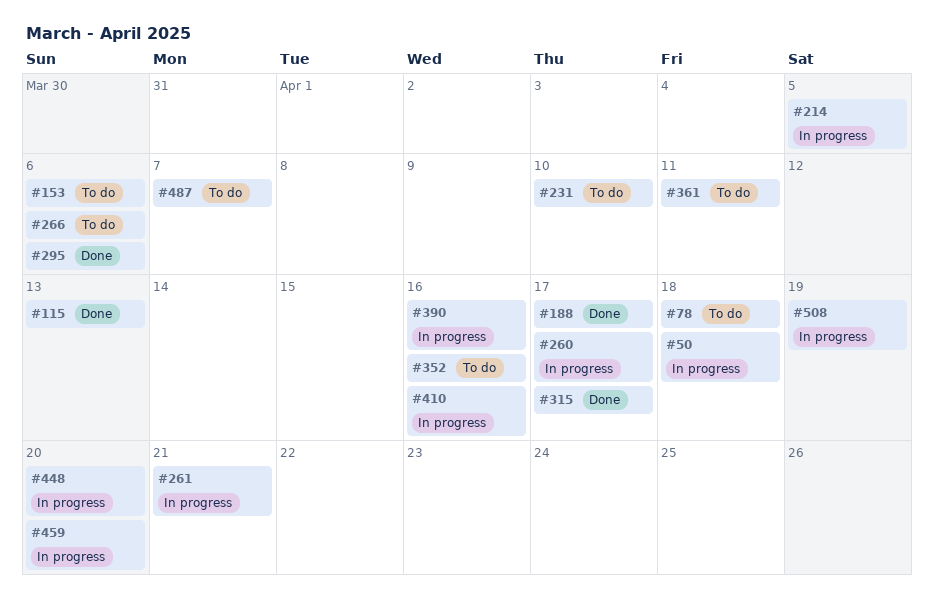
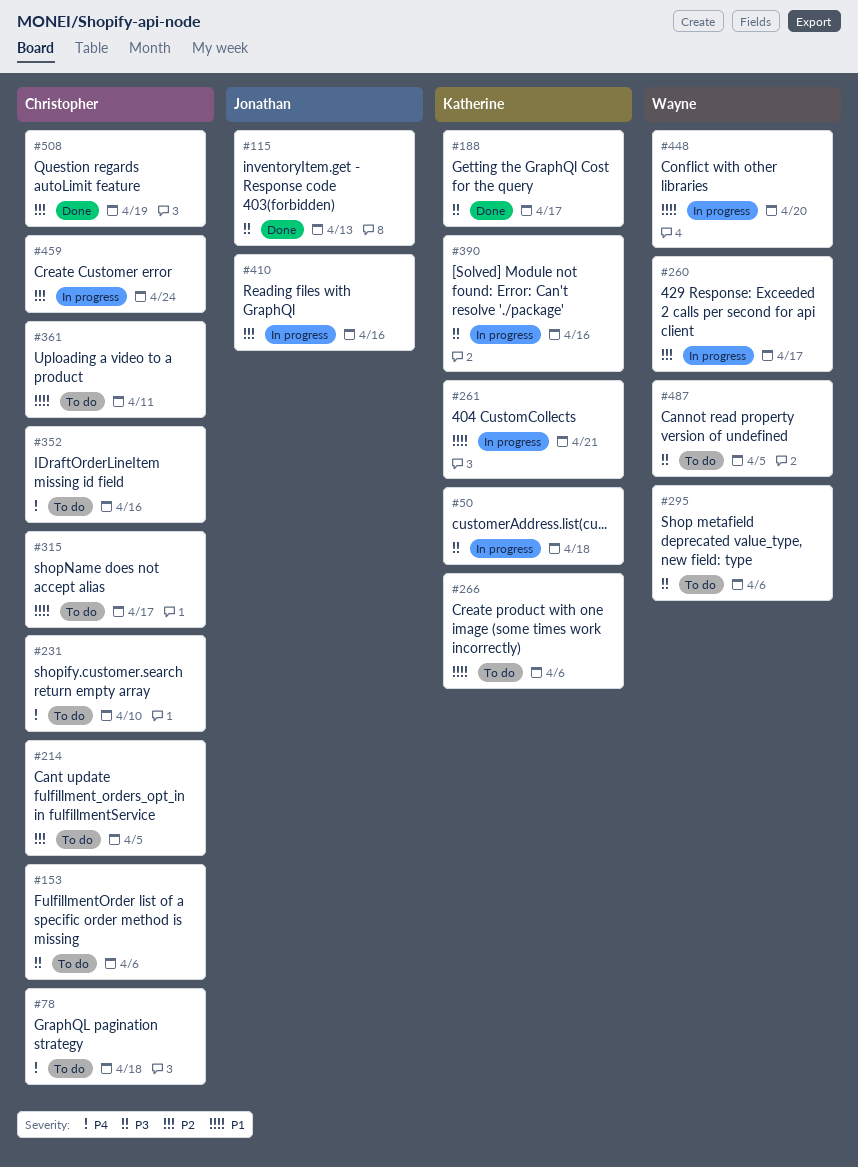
#214, status: In progress -> To do
#295, status: Done -> To do
#315, status: Done -> To do
#459, due: Apr 20 -> Apr 24
#487, due: Apr 7 -> Apr 5
#508, status: In progress -> Done

